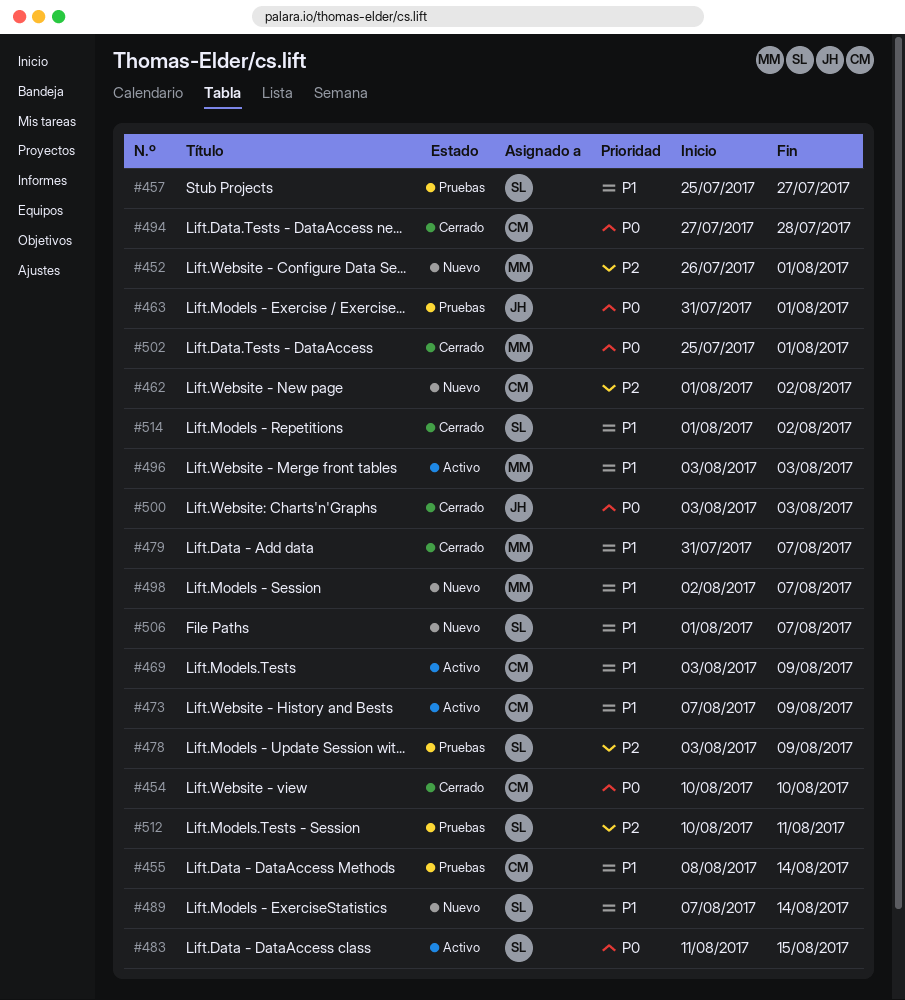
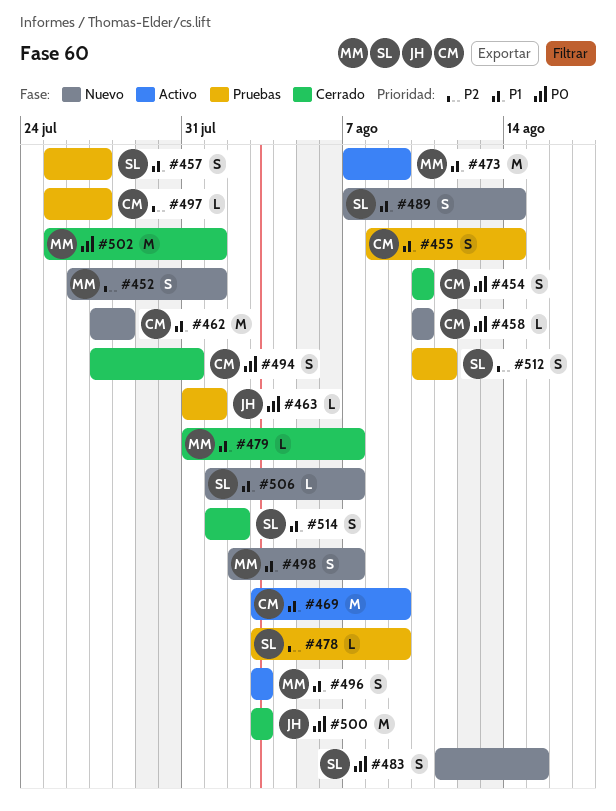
#458: none -> present
#462, priority: P2 -> P1
#462, start: Aug 1 -> Jul 27
#462, due: Aug 2 -> Jul 28
#473, owner: CM -> MM
#483, status: Activo -> Nuevo
#494, due: Jul 28 -> Jul 31
#497: none -> present

